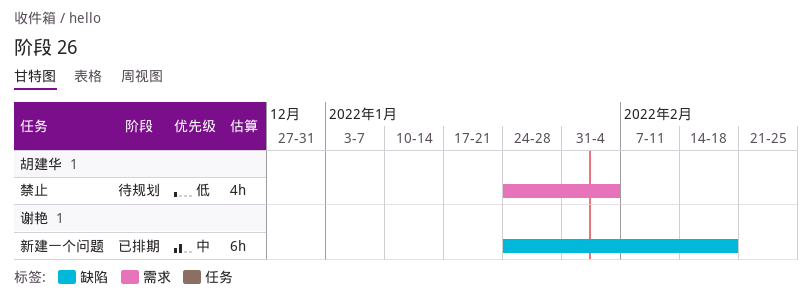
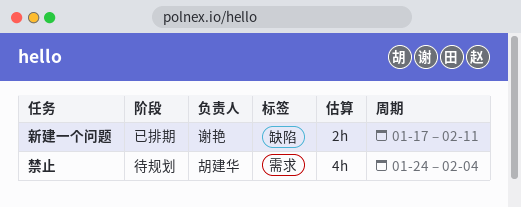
新建一个问题, estimate: 6h -> 2h
新建一个问题, start: Jan 24 -> Jan 17
新建一个问题, due: Feb 18 -> Feb 11

